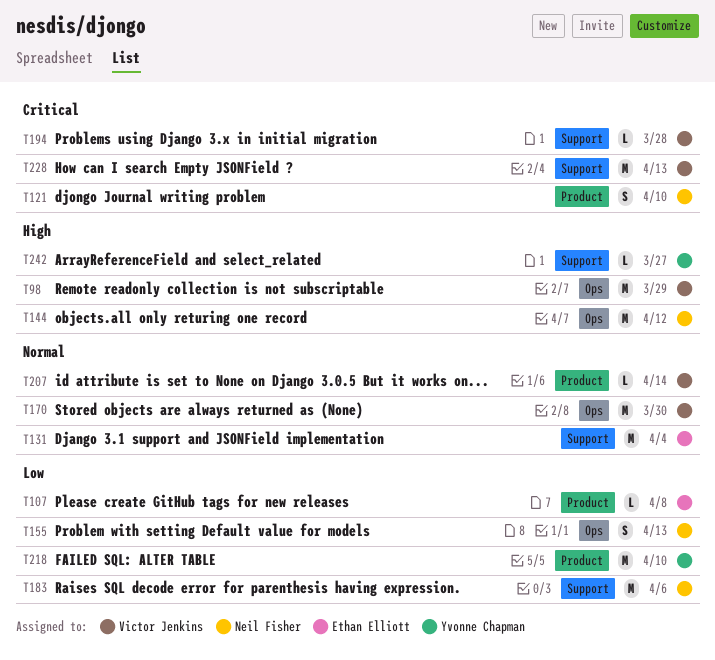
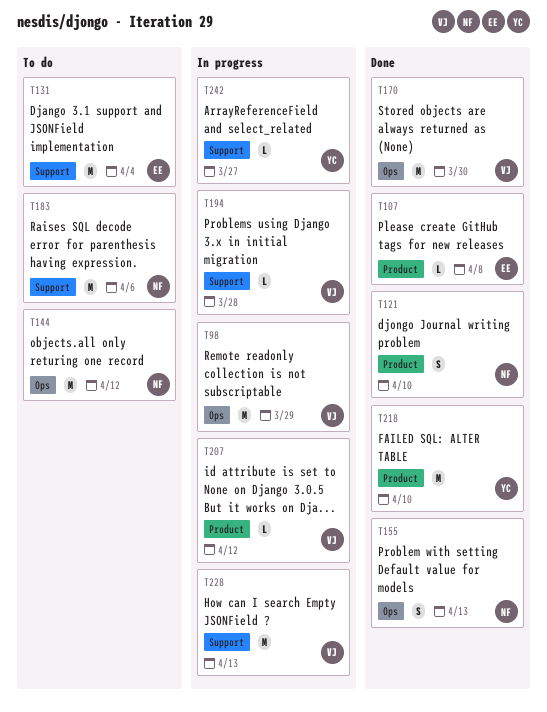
T207, due: Apr 14 -> Apr 12

